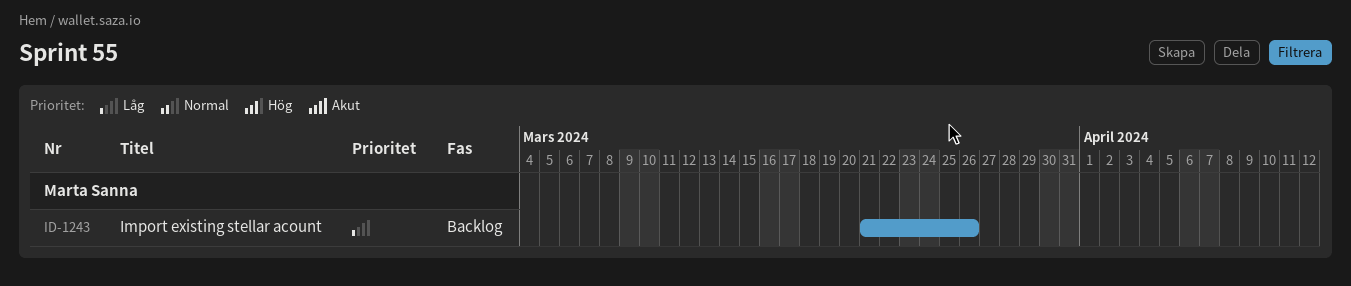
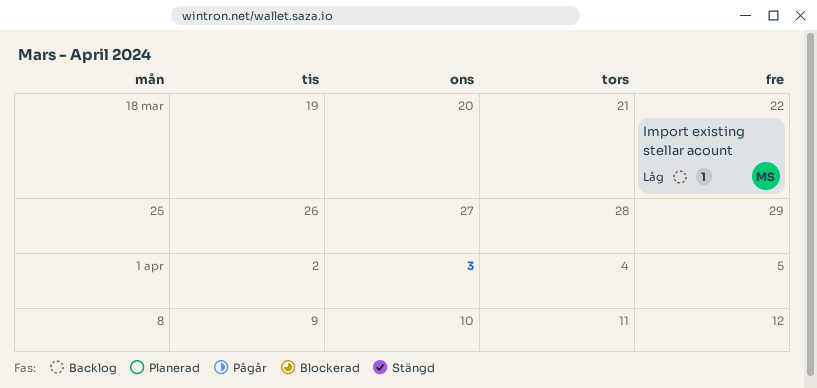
Import existing stellar acount, due: Mar 26 -> Mar 22

